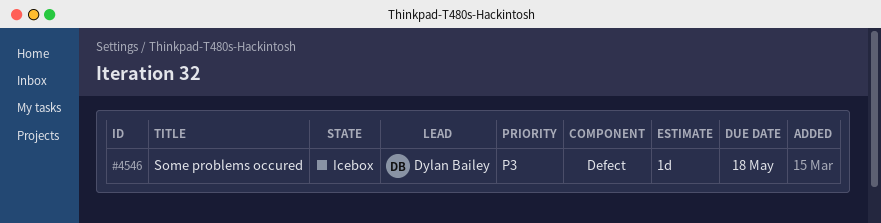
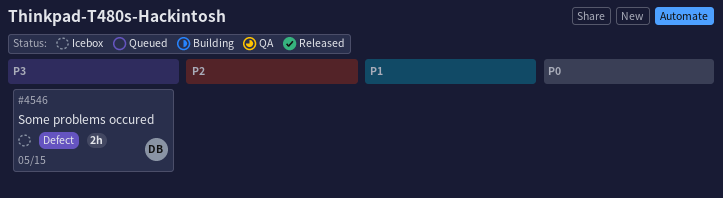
#4546, estimate: 1d -> 2h
#4546, due: May 18 -> May 15

